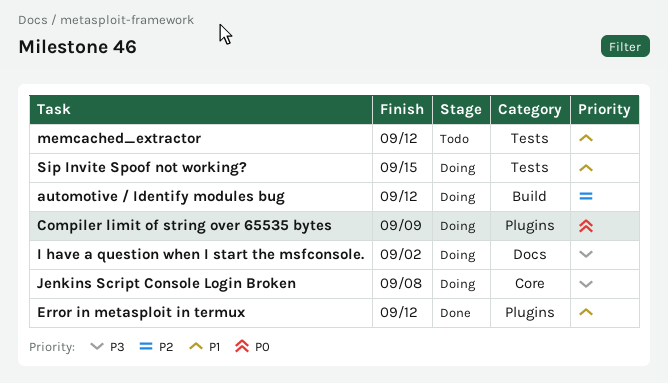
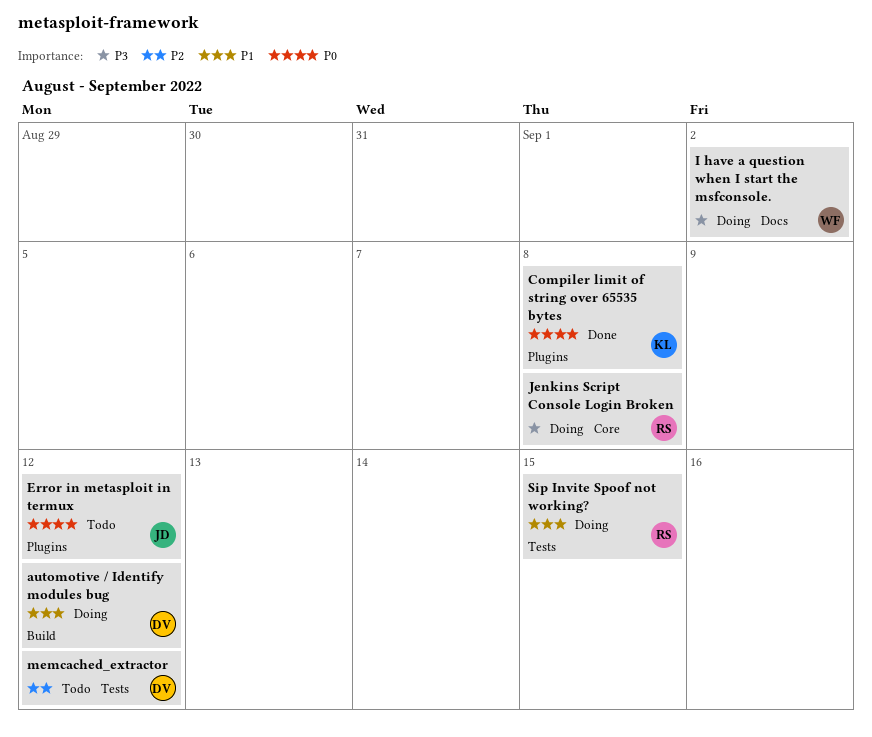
automotive / Identify modules bug, priority: P2 -> P1
Compiler limit of string over 65535 bytes, status: Doing -> Done
Compiler limit of string over 65535 bytes, due: Sep 9 -> Sep 8
Error in metasploit in termux, status: Done -> Todo
Error in metasploit in termux, priority: P1 -> P0
memcached_extractor, priority: P1 -> P2

